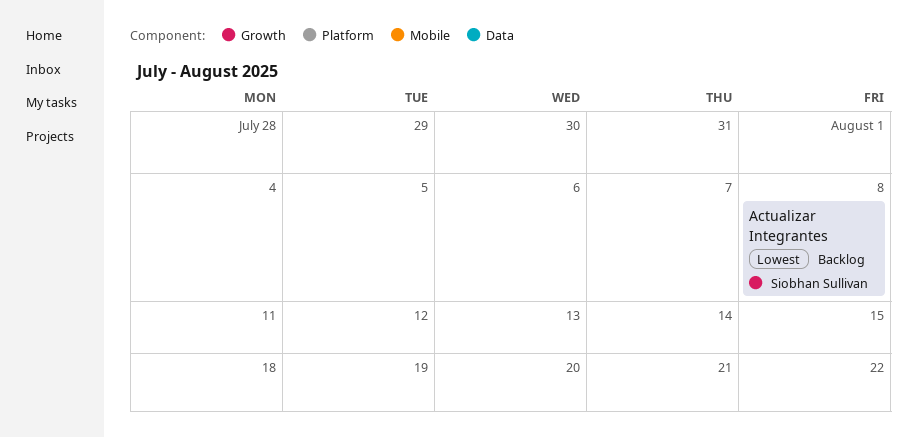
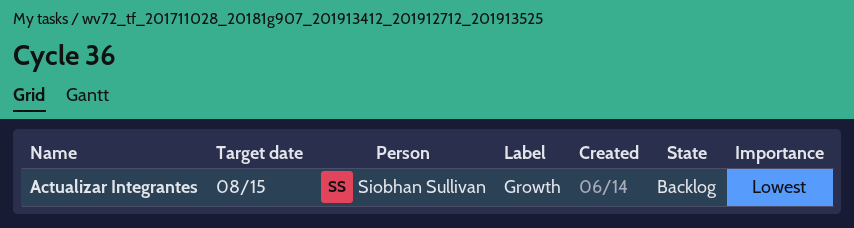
Actualizar Integrantes, due: Aug 8 -> Aug 15

